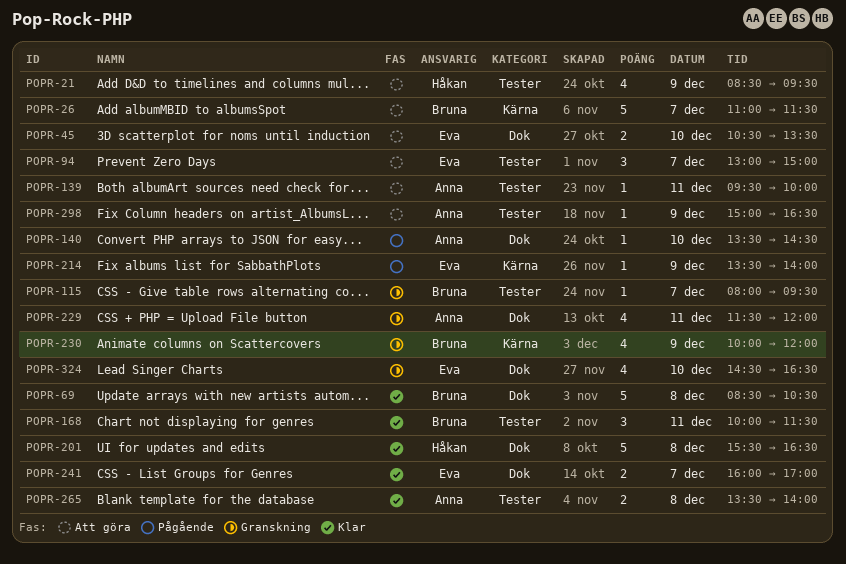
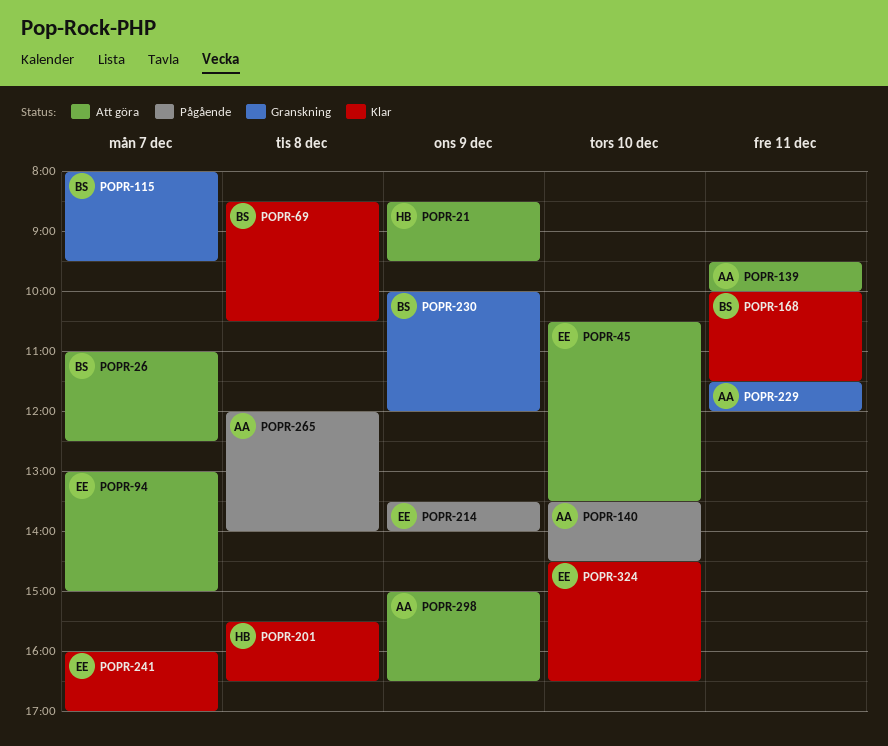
POPR-26, ends: 11:30 -> 12:30
POPR-265, status: Klar -> Pågående
POPR-265, begins: 13:30 -> 12:00
POPR-324, status: Granskning -> Klar

